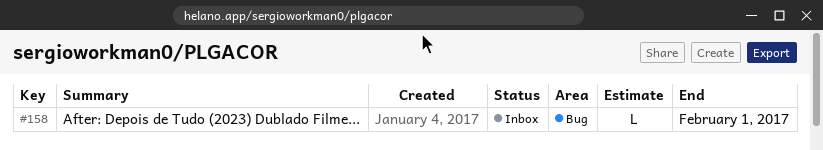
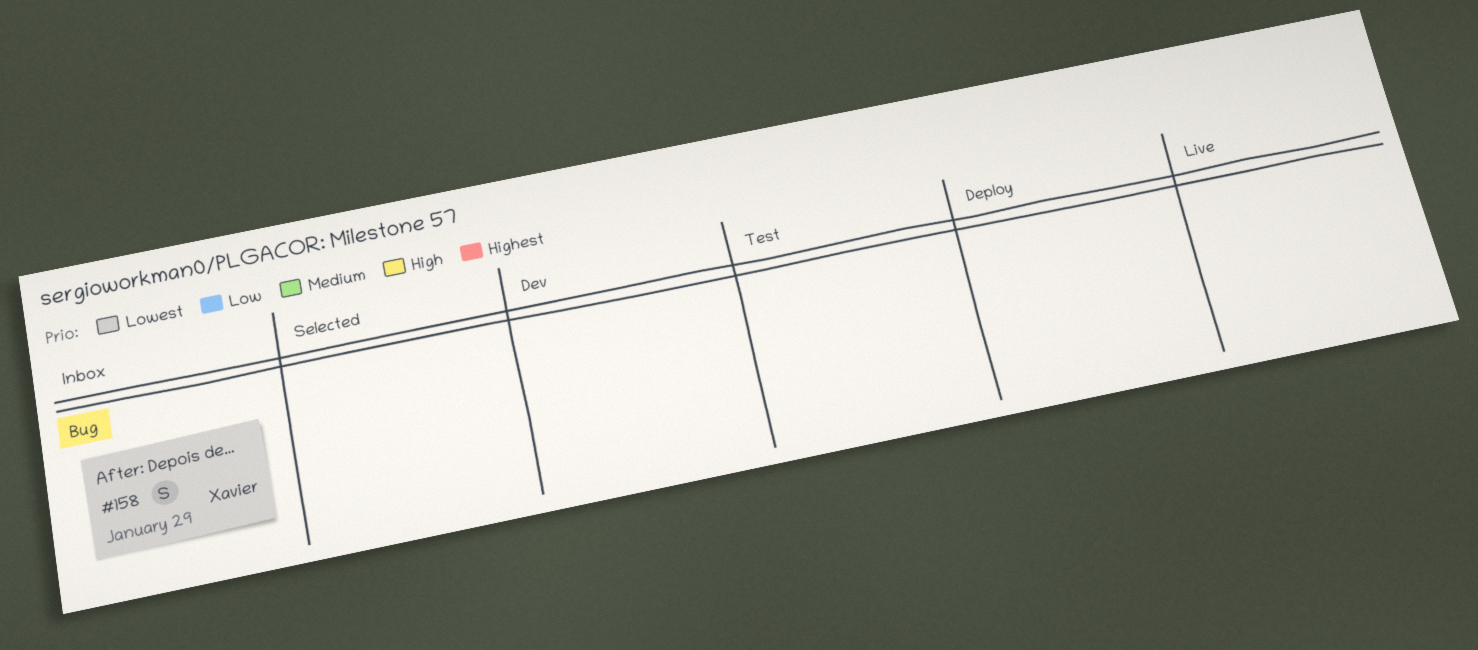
#158, estimate: L -> S
#158, due: Feb 1 -> Jan 29

